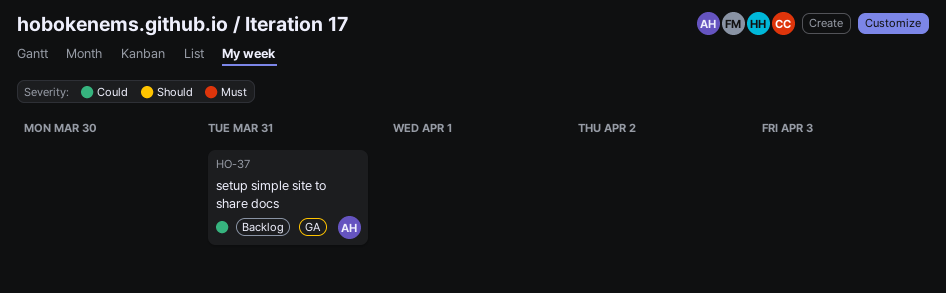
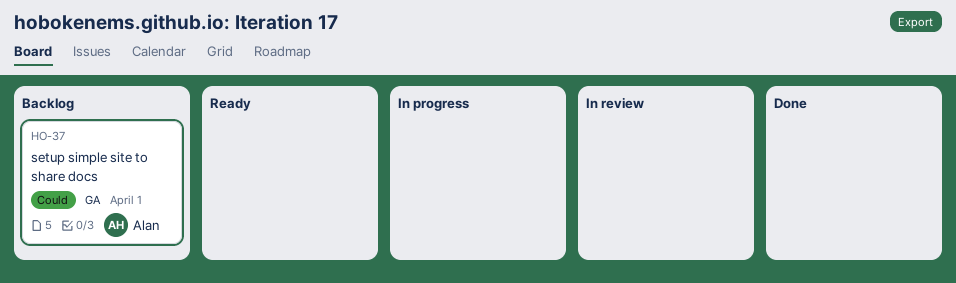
HO-37, due: Mar 31 -> Apr 1

